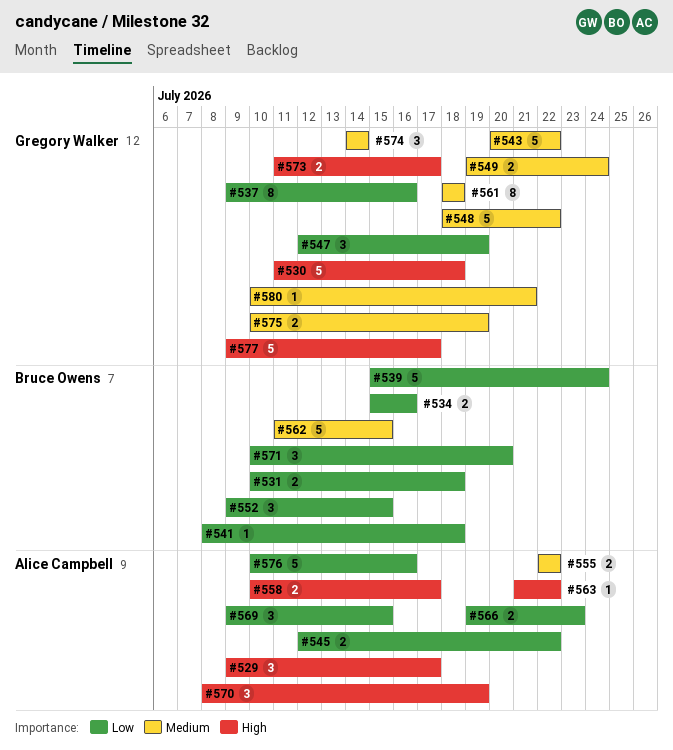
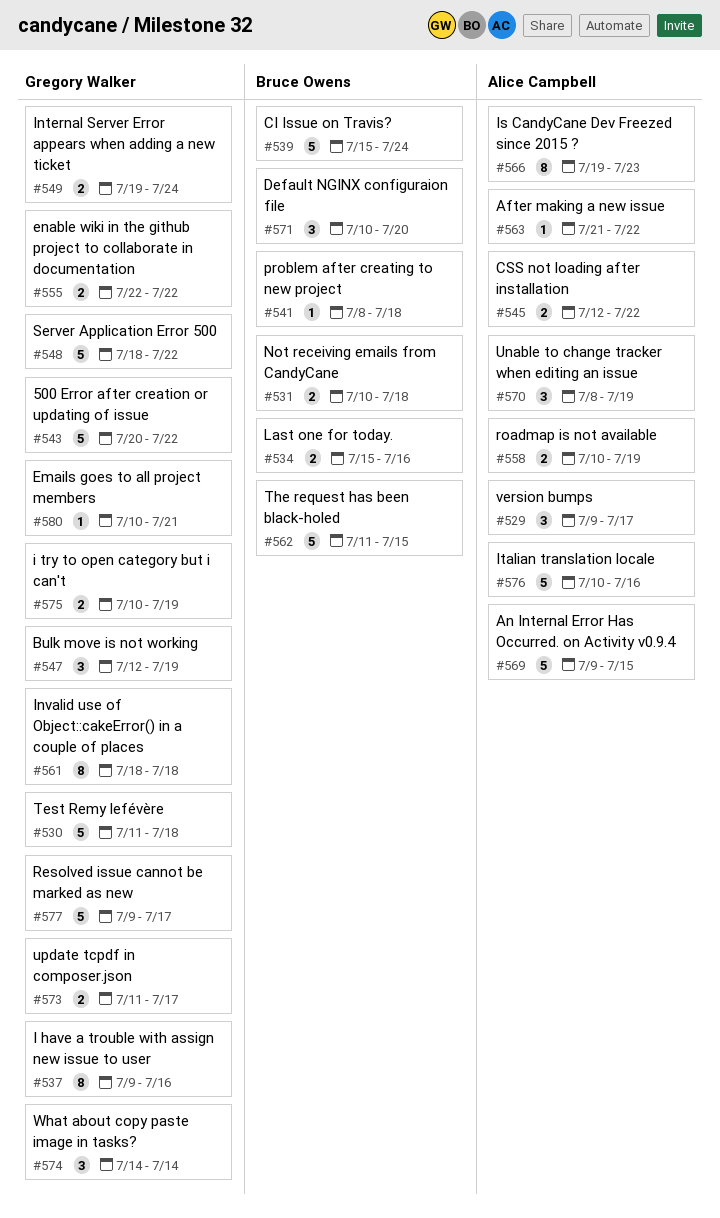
#552: present -> none
#555, owner: Alice Campbell -> Gregory Walker
#558, due: Jul 17 -> Jul 19
#566, estimate: 2 -> 8
#569, estimate: 3 -> 5

